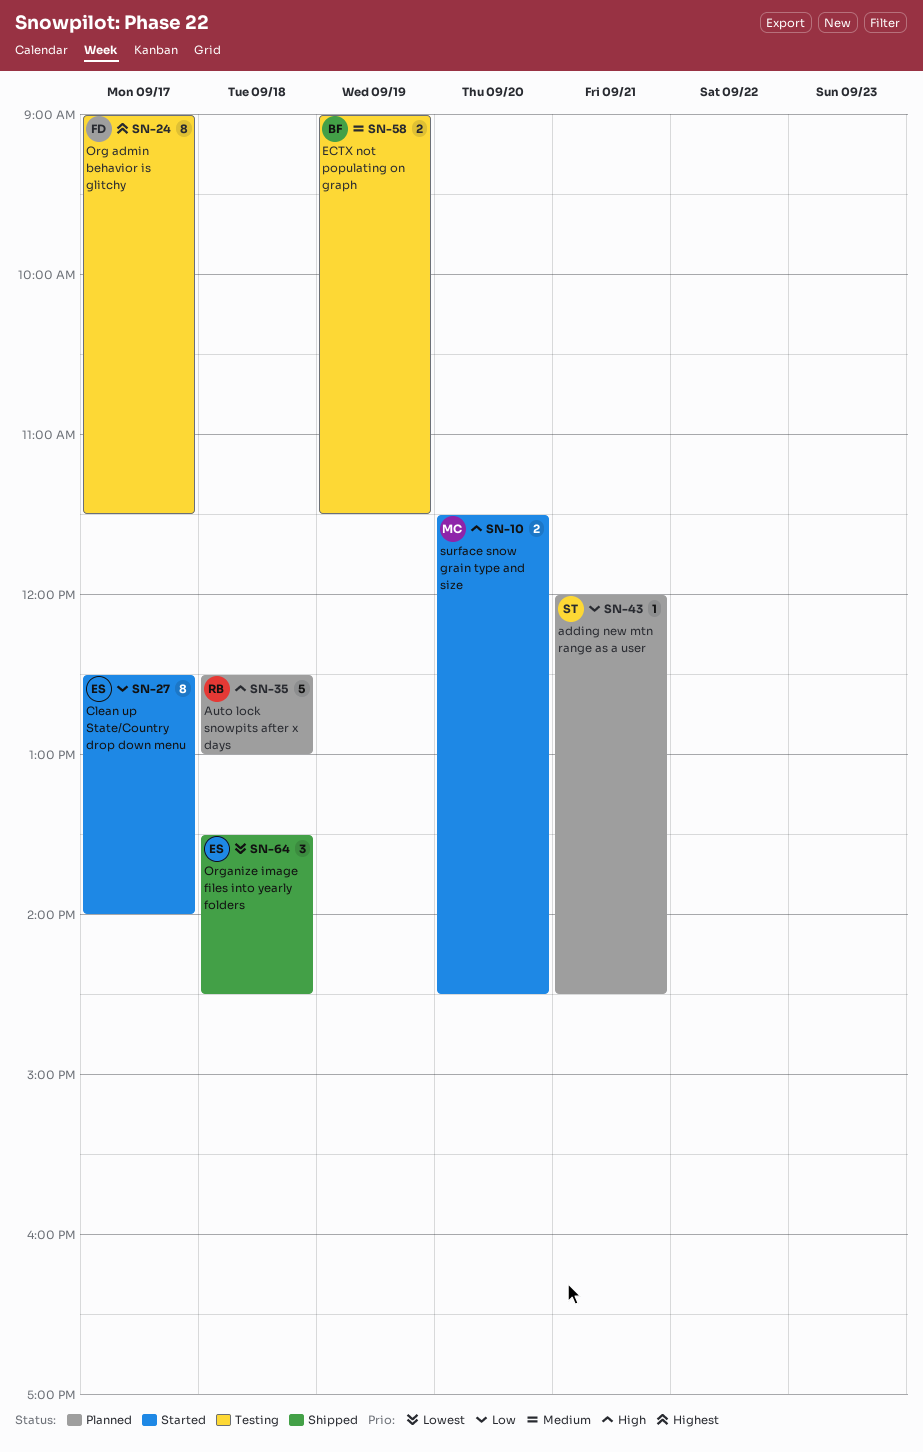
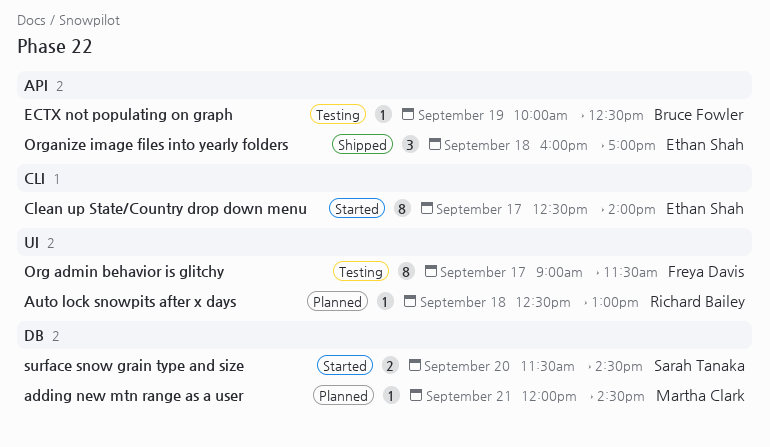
adding new mtn range as a user, owner: Sarah Tanaka -> Martha Clark
Auto lock snowpits after x days, estimate: 5 -> 1
ECTX not populating on graph, estimate: 2 -> 1
ECTX not populating on graph, begins: 09:00 -> 10:00
ECTX not populating on graph, ends: 11:30 -> 12:30
Organize image files into yearly folders, begins: 13:30 -> 16:00
Organize image files into yearly folders, ends: 14:30 -> 17:00
surface snow grain type and size, owner: Martha Clark -> Sarah Tanaka

